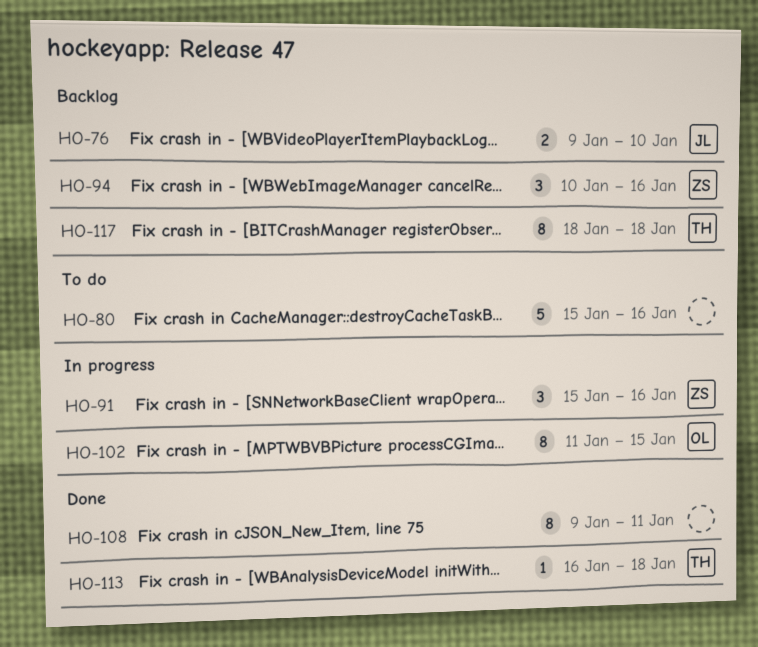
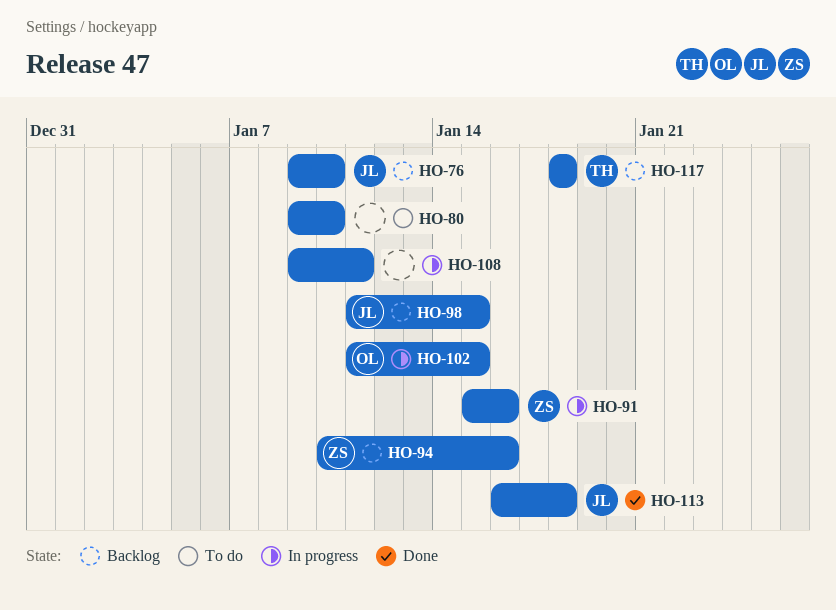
HO-80, start: Jan 15 -> Jan 9
HO-80, due: Jan 16 -> Jan 10
HO-98: none -> present
HO-108, status: Done -> In progress
HO-113, owner: TH -> JL

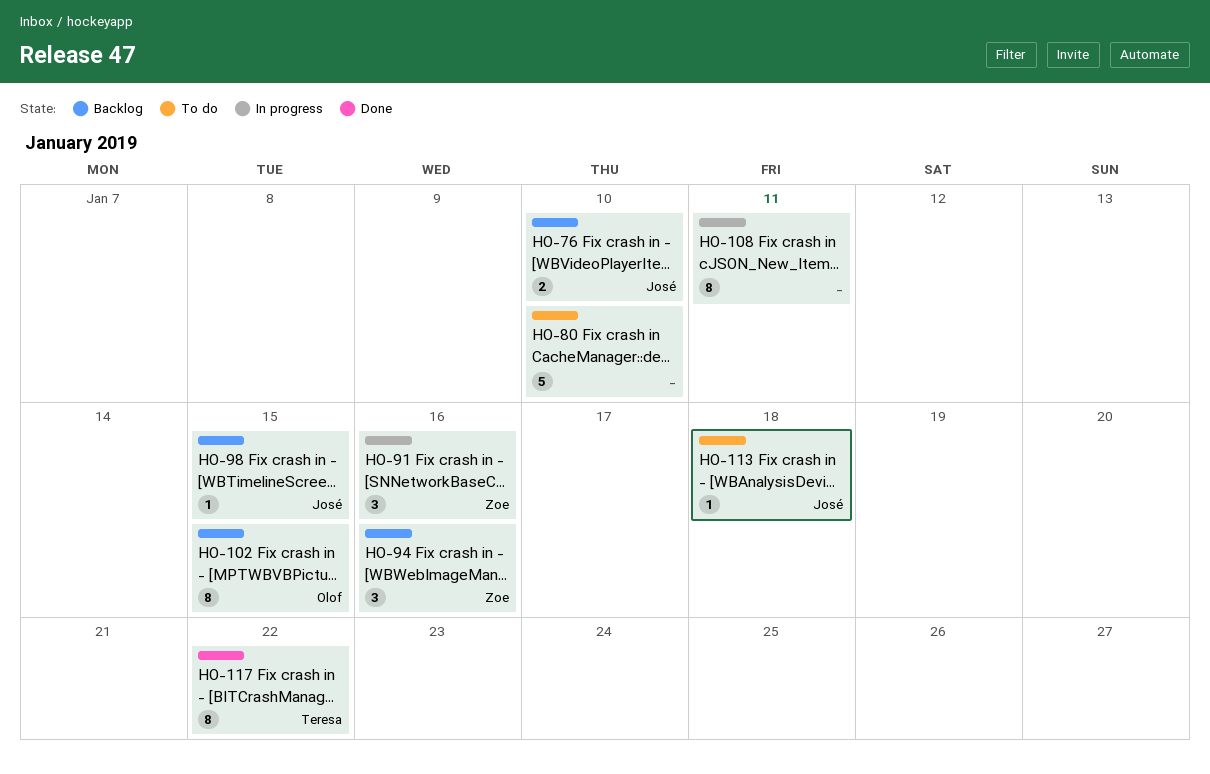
HO-102, status: In progress -> Backlog
HO-113, status: Done -> To do
HO-117, status: Backlog -> Done
HO-117, due: Jan 18 -> Jan 22

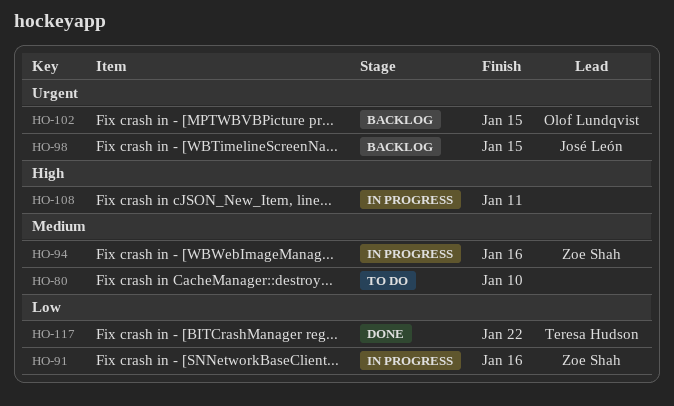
HO-76: present -> none
HO-94, status: Backlog -> In progress
HO-113: present -> none

